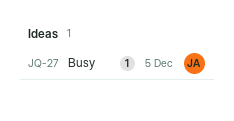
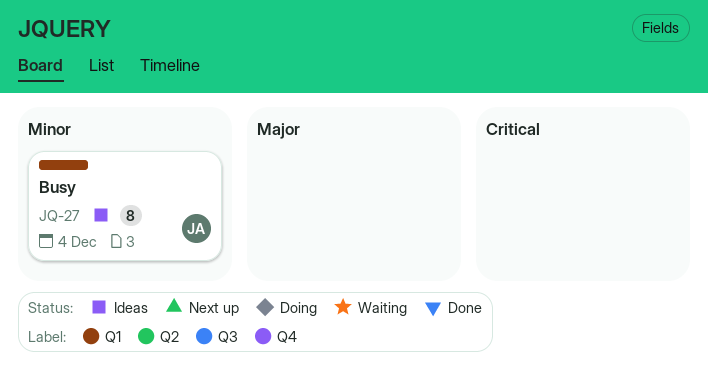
JQ-27, estimate: 1 -> 8
JQ-27, due: Dec 5 -> Dec 4

